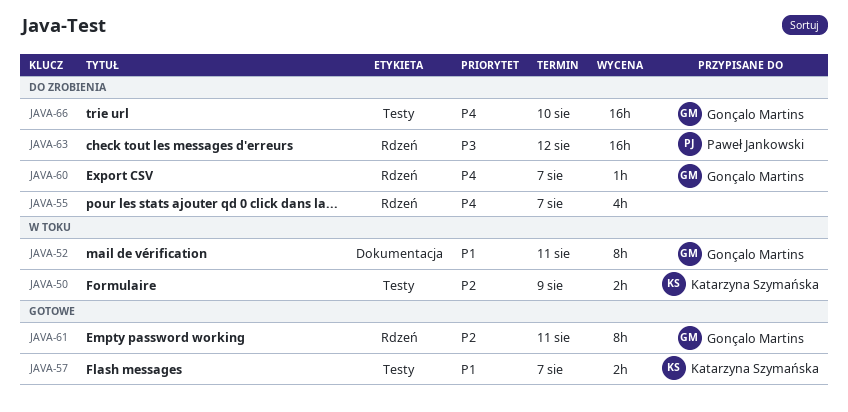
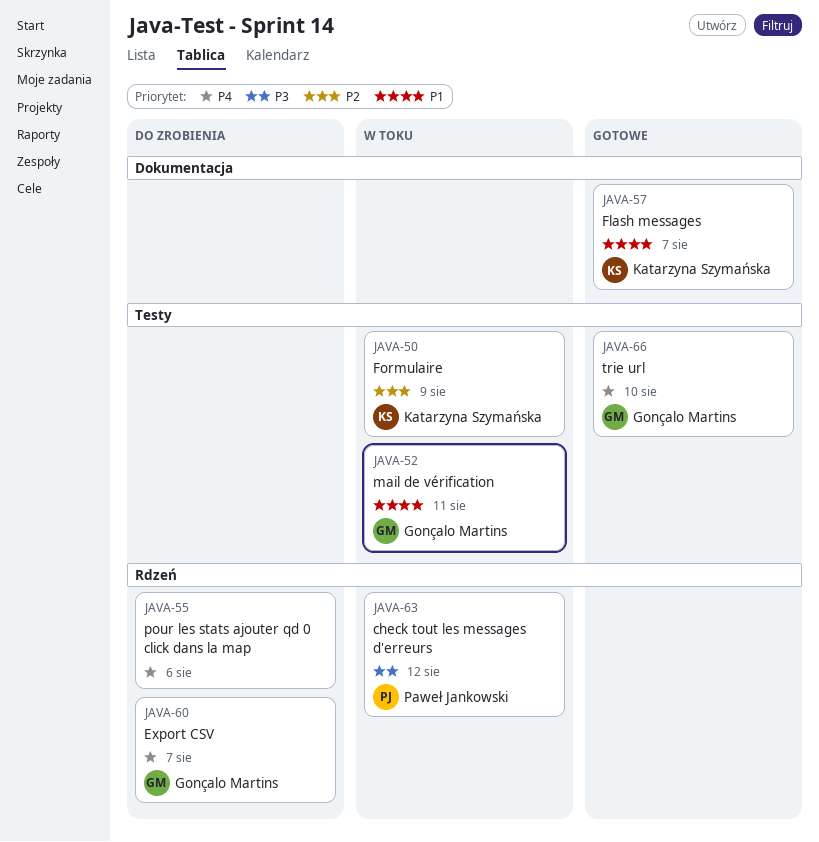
JAVA-52, label: Dokumentacja -> Testy
JAVA-55, due: Aug 7 -> Aug 6
JAVA-57, label: Testy -> Dokumentacja
JAVA-61: present -> none
JAVA-63, status: Do zrobienia -> W toku
JAVA-66, status: Do zrobienia -> Gotowe

